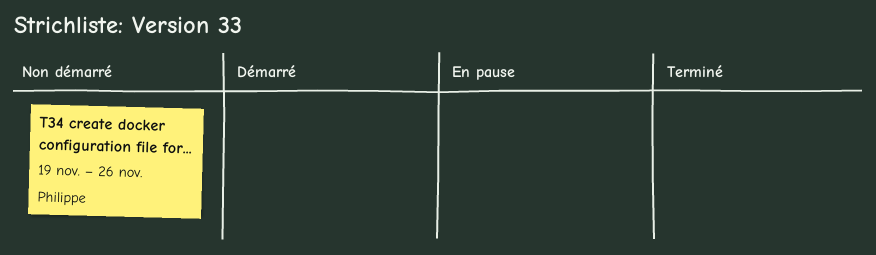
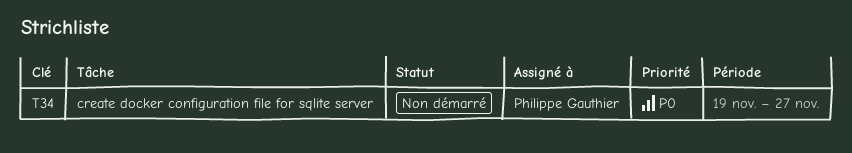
T34, due: Nov 26 -> Nov 27

